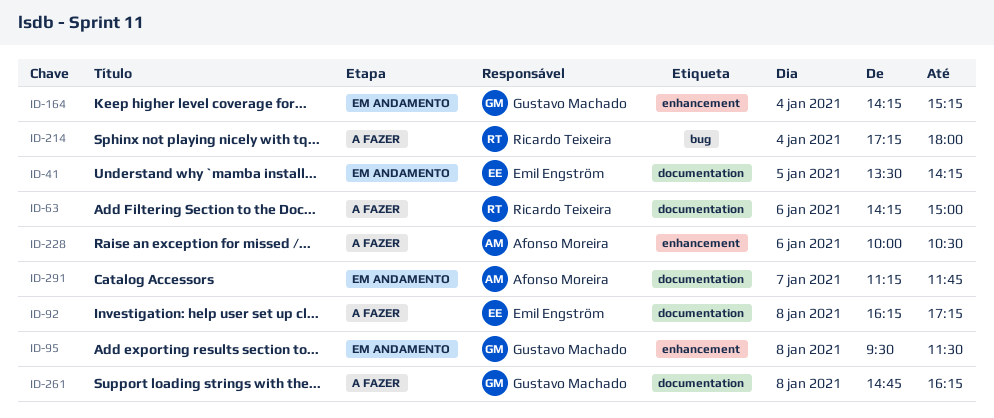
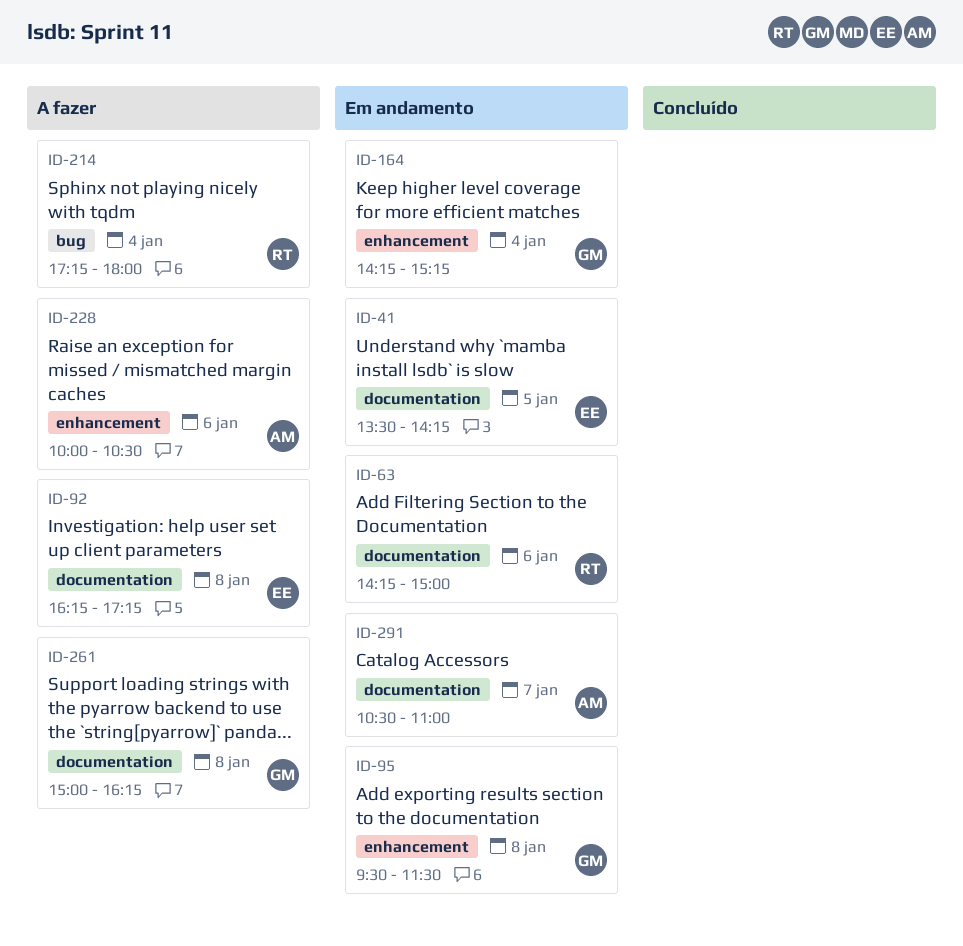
ID-63, status: A fazer -> Em andamento
ID-261, begins: 14:45 -> 15:00
ID-291, begins: 11:15 -> 10:30
ID-291, ends: 11:45 -> 11:00

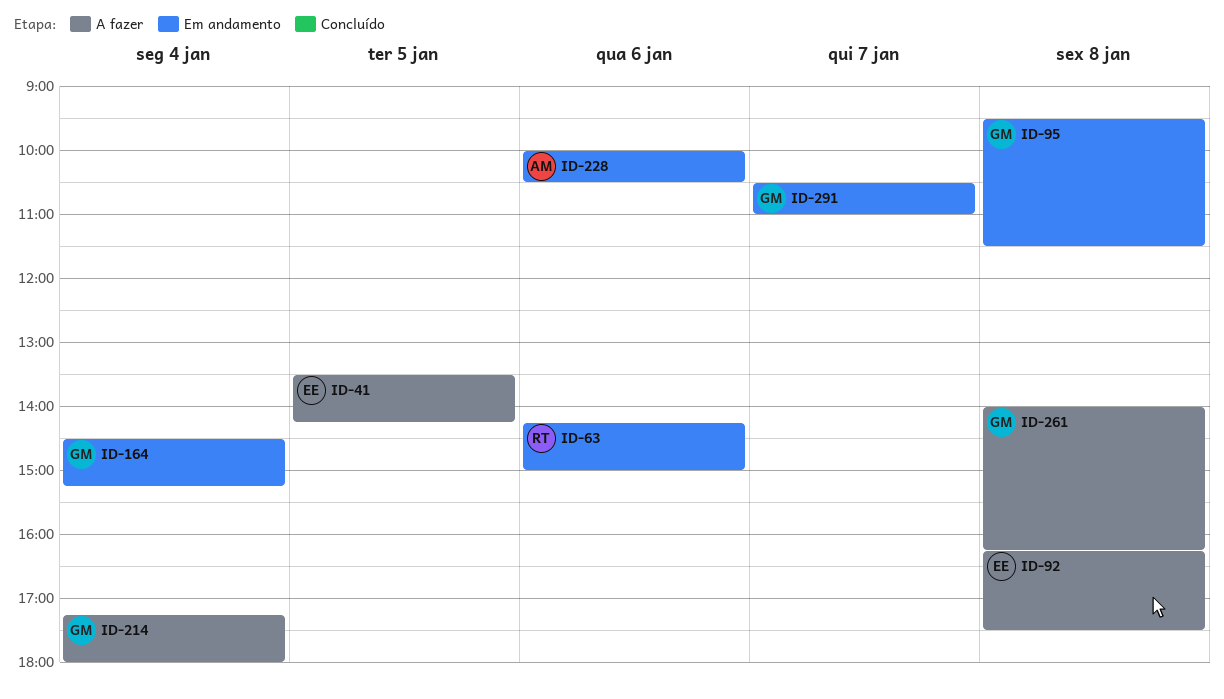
ID-41, status: Em andamento -> A fazer
ID-92, ends: 17:15 -> 17:30
ID-164, begins: 14:15 -> 14:30
ID-214, owner: RT -> GM
ID-228, status: A fazer -> Em andamento
ID-261, begins: 15:00 -> 14:00
ID-291, owner: AM -> GM

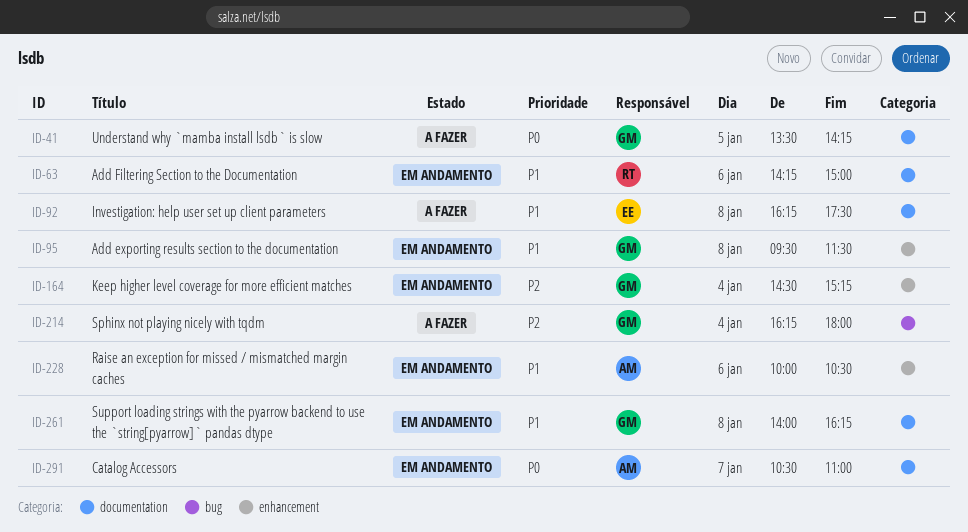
ID-41, owner: EE -> GM
ID-214, begins: 17:15 -> 16:15
ID-261, status: A fazer -> Em andamento
ID-291, owner: GM -> AM

